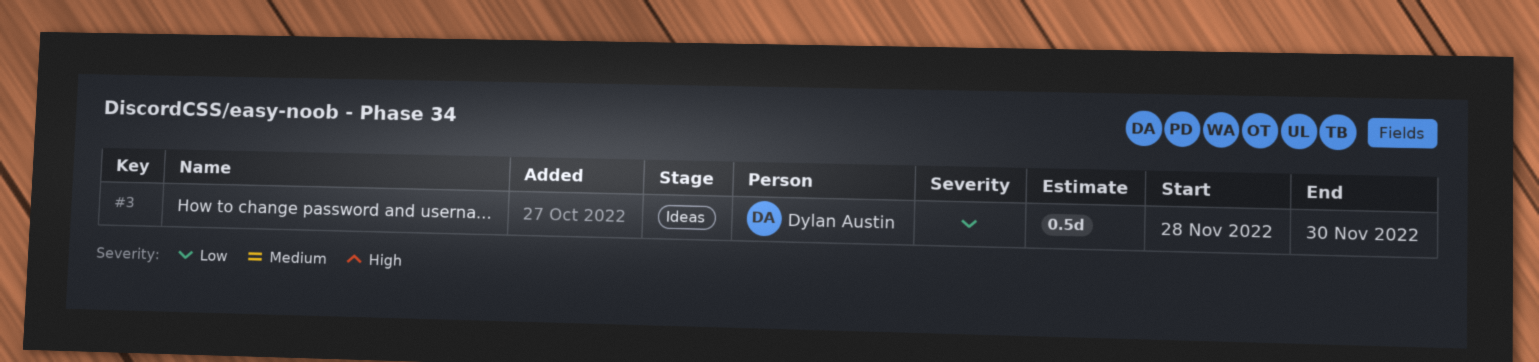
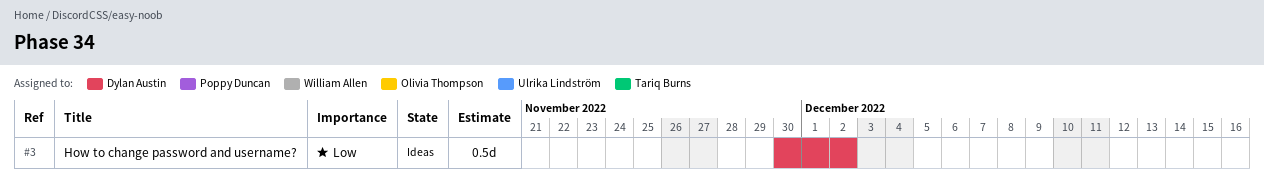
#3, start: Nov 28 -> Nov 30
#3, due: Nov 30 -> Dec 2

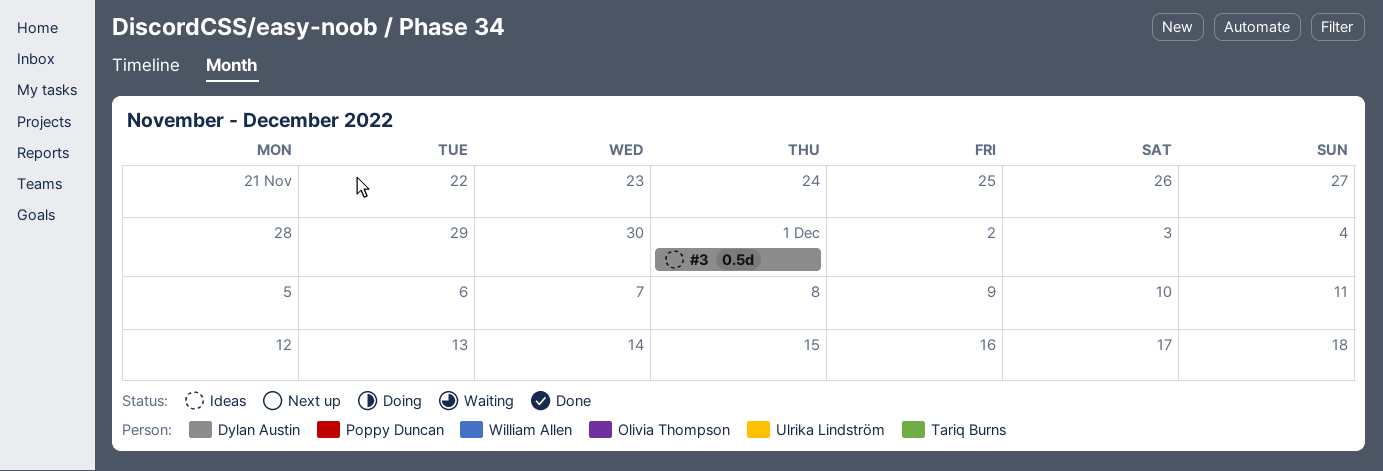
#3, start: Nov 30 -> Dec 1
#3, due: Dec 2 -> Dec 1

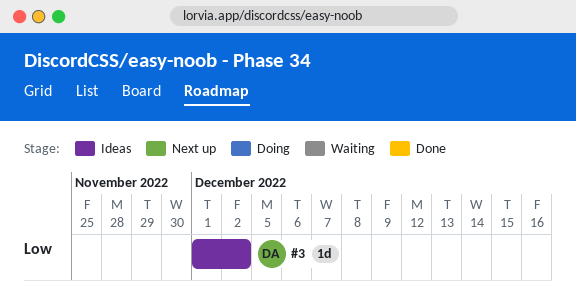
#3, estimate: 0.5d -> 1d
#3, due: Dec 1 -> Dec 2

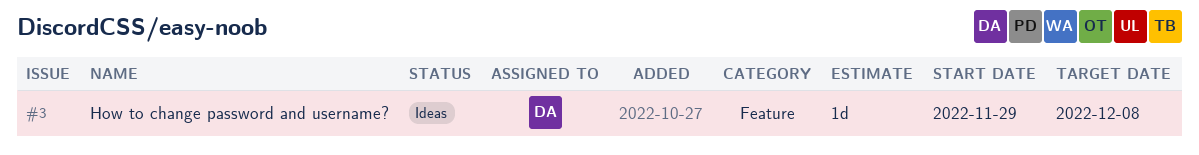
#3, start: Dec 1 -> Nov 29
#3, due: Dec 2 -> Dec 8

